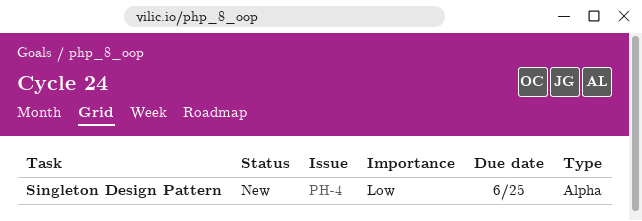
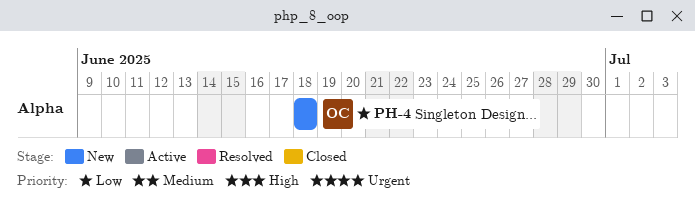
PH-4, due: Jun 25 -> Jun 18

